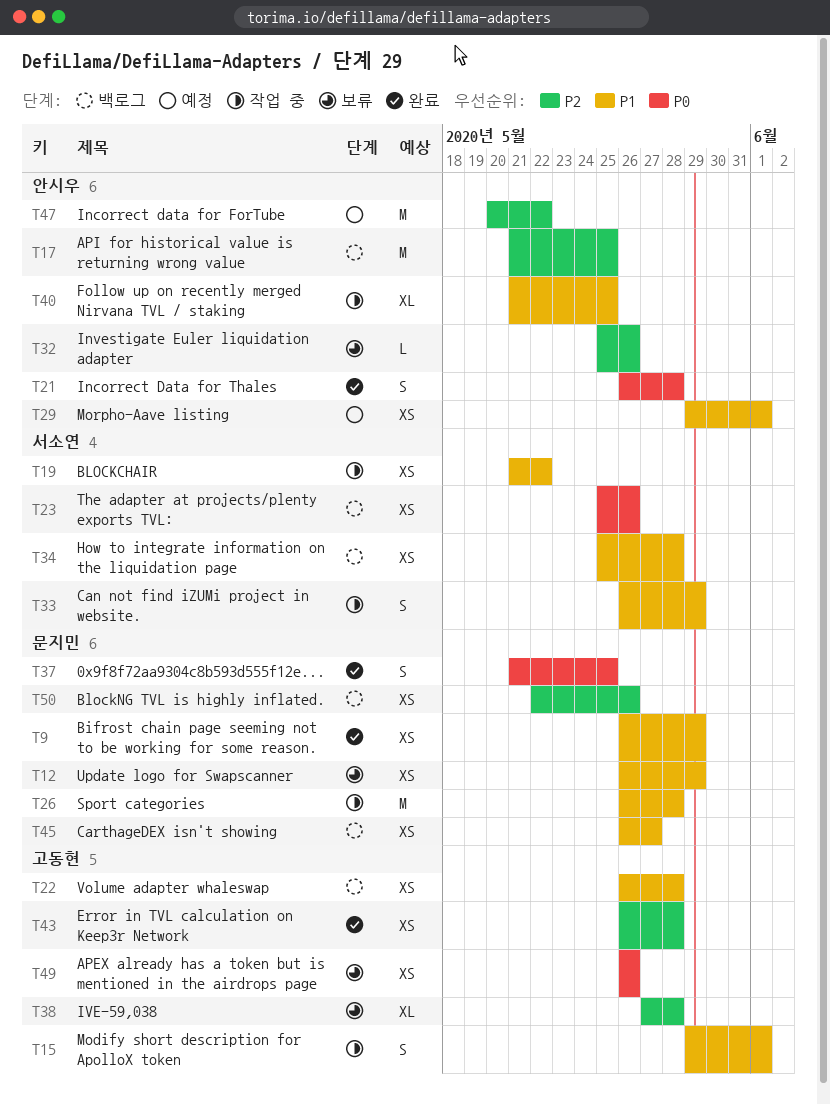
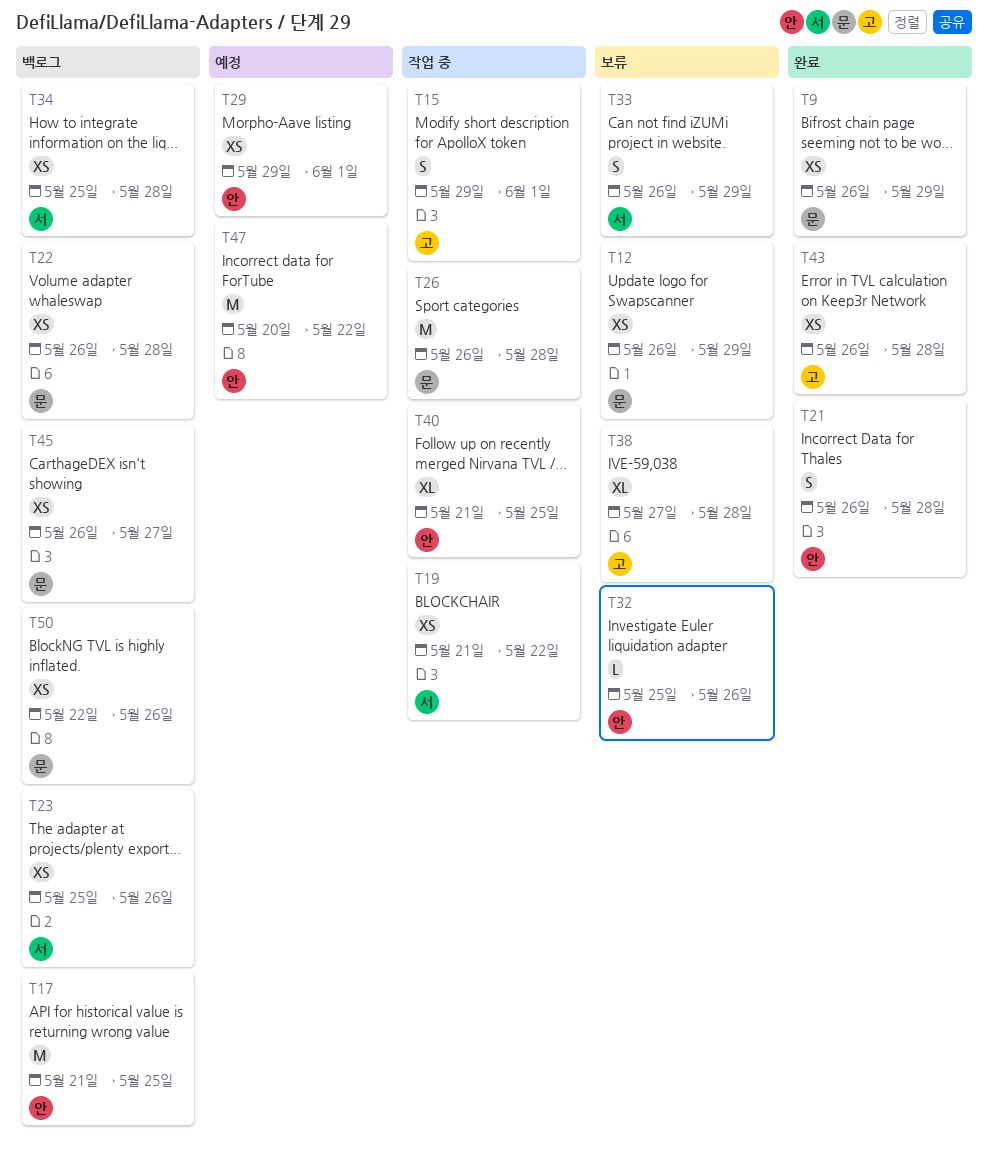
T22, owner: 고동현 -> 문지민
T33, status: 작업 중 -> 보류
T37: present -> none
T49: present -> none

